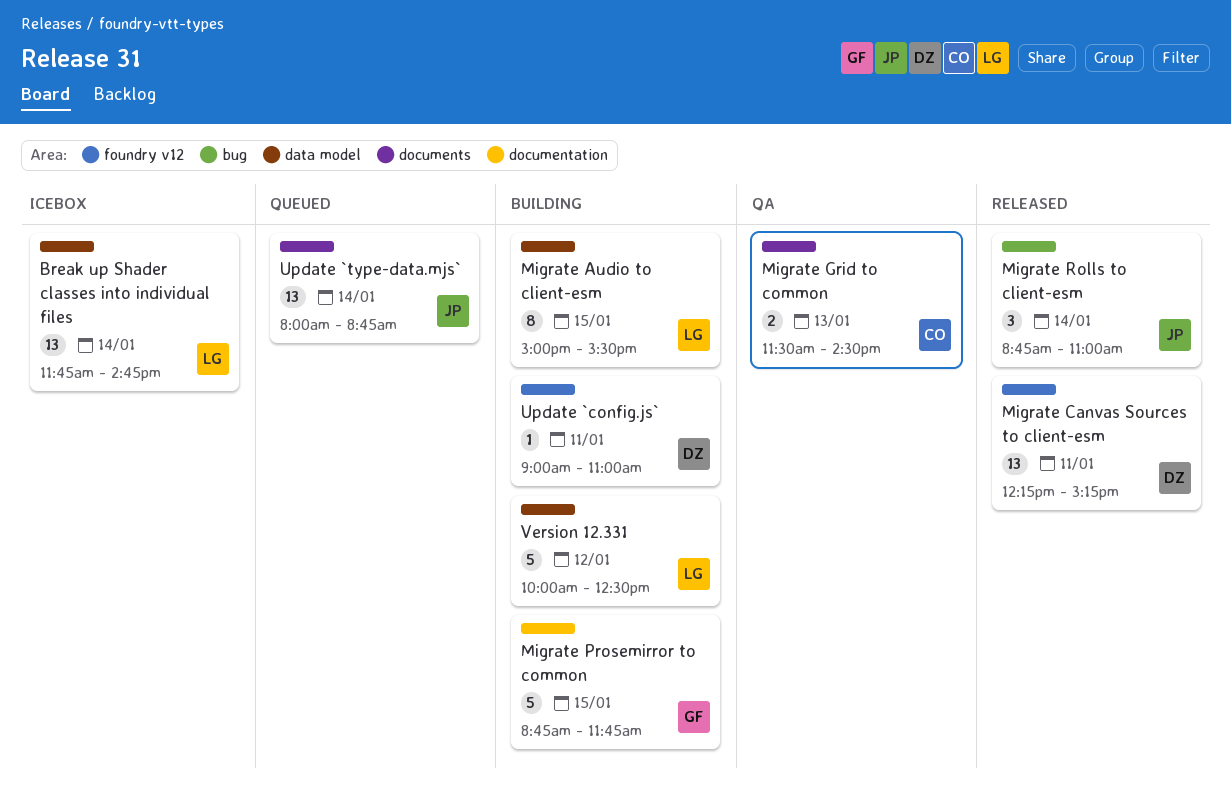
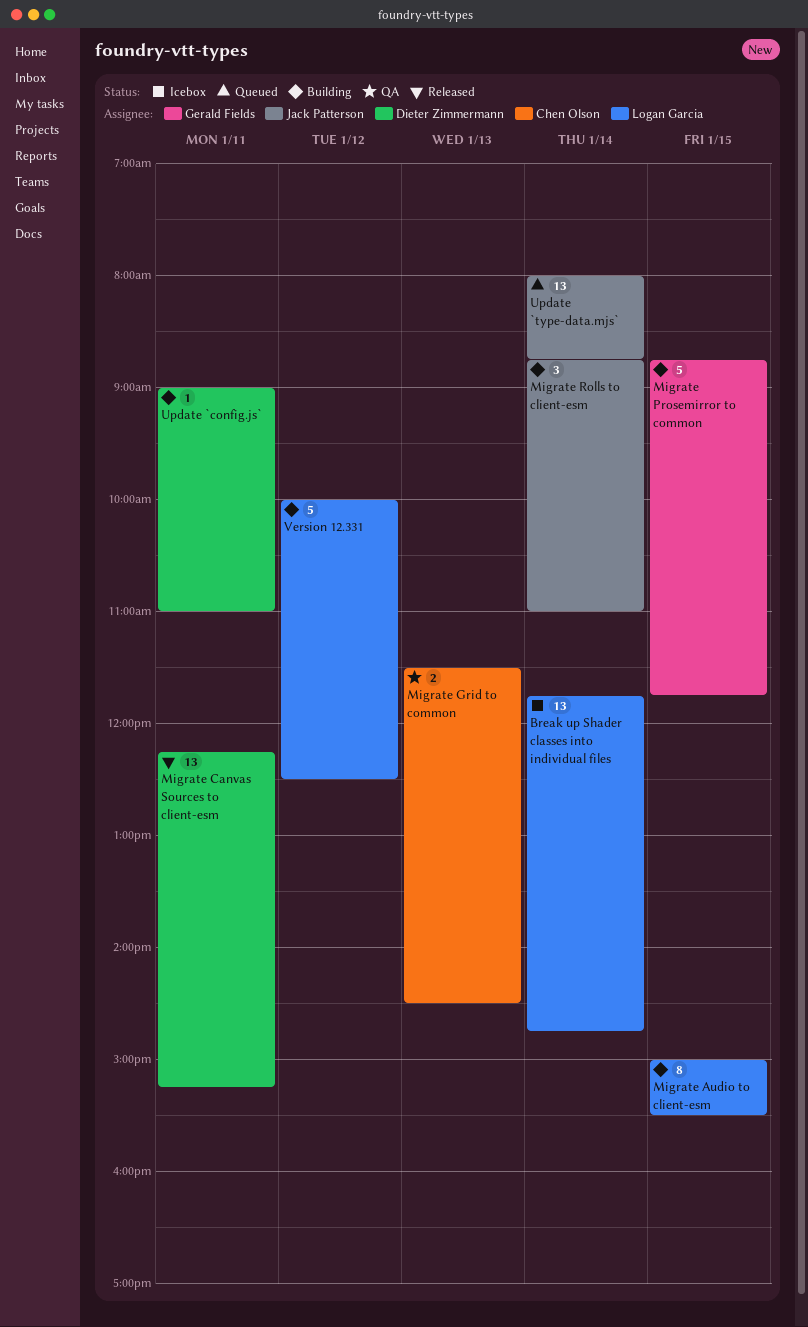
Migrate Rolls to client-esm, status: Released -> Building

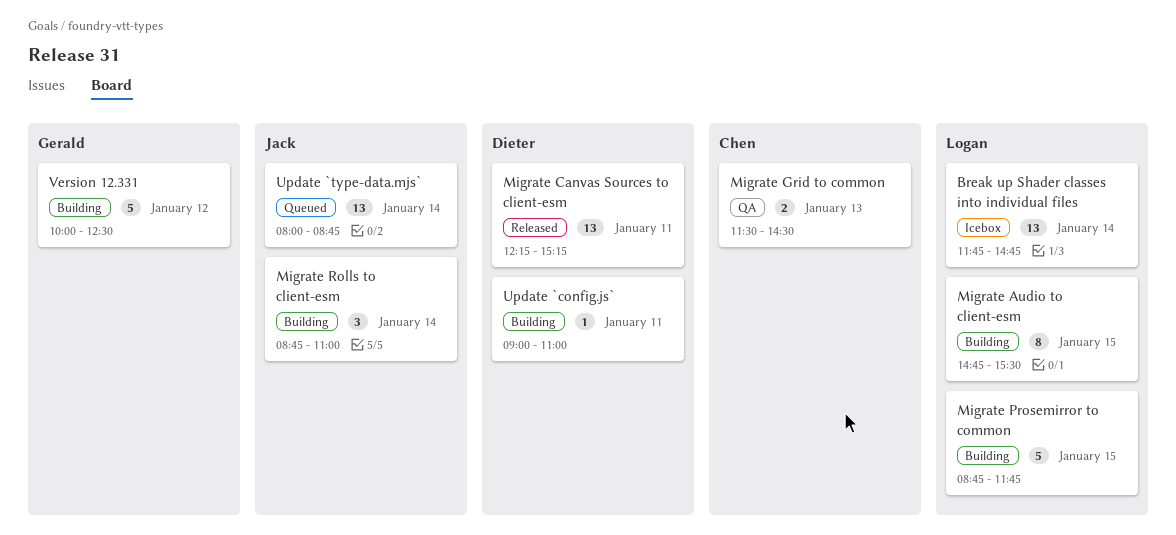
Migrate Audio to client-esm, begins: 15:00 -> 14:45
Migrate Prosemirror to common, owner: Gerald Fields -> Logan Garcia
Version 12.331, owner: Logan Garcia -> Gerald Fields

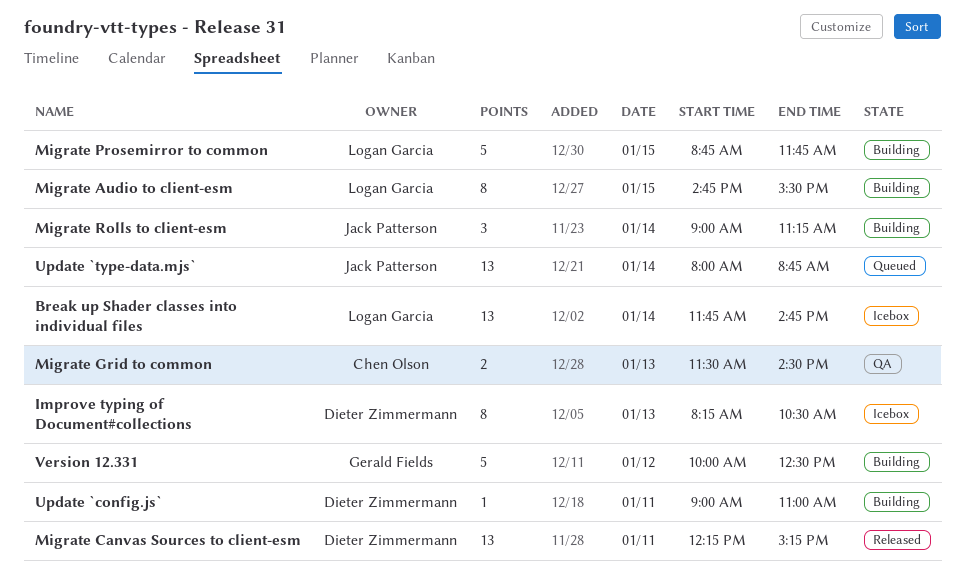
Improve typing of Document#collections: none -> present
Migrate Rolls to client-esm, begins: 08:45 -> 09:00
Migrate Rolls to client-esm, ends: 11:00 -> 11:15

